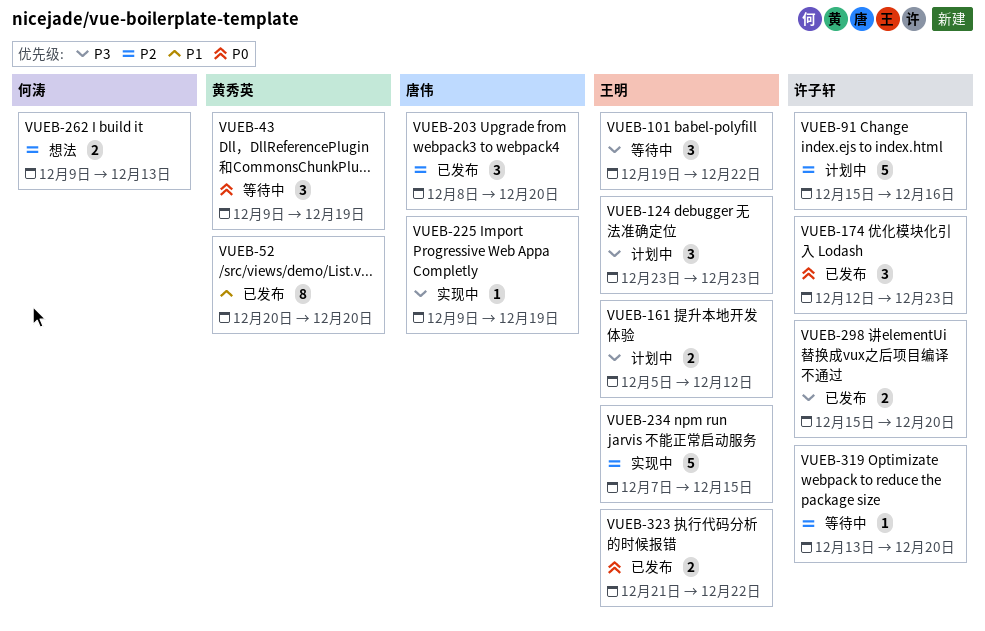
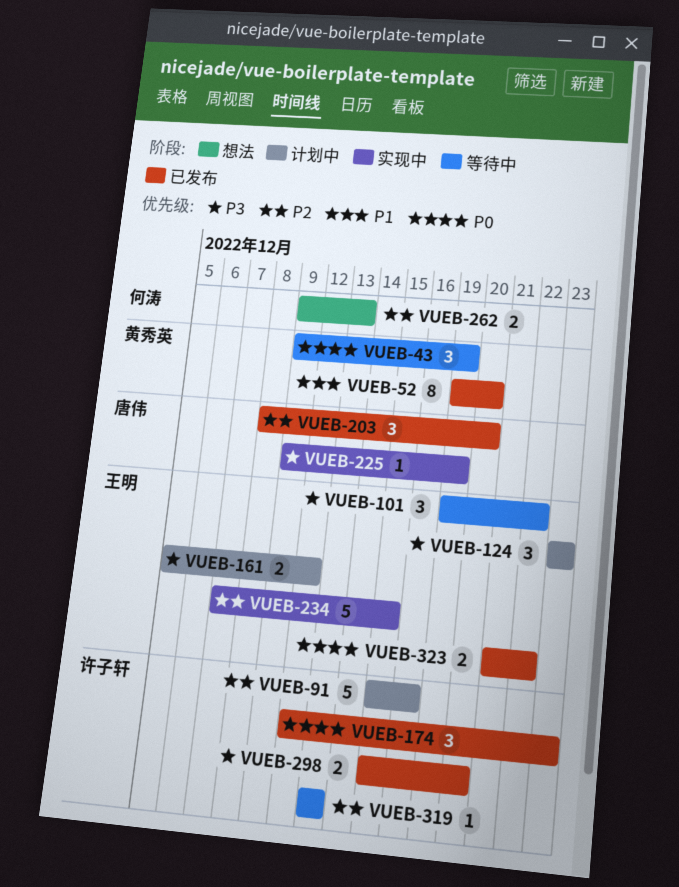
VUEB-52, start: Dec 20 -> Dec 19
VUEB-319, due: Dec 20 -> Dec 13

